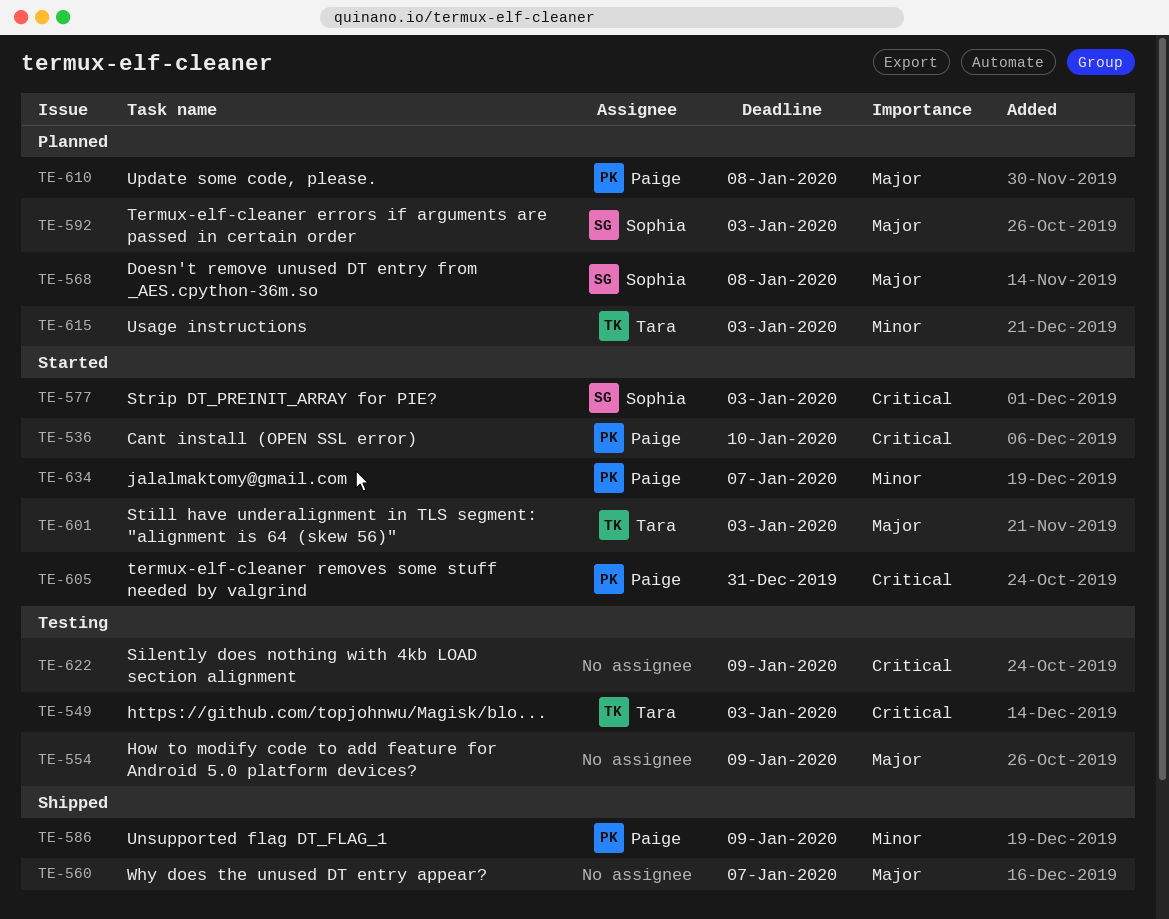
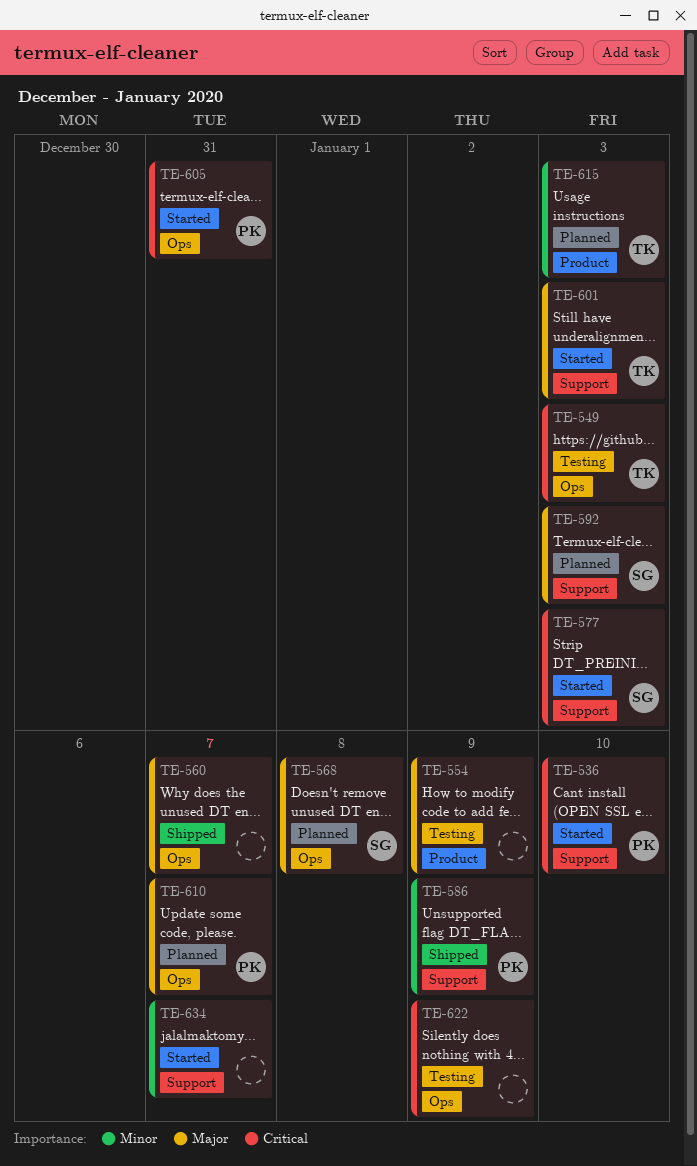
TE-610, due: Jan 8 -> Jan 7
TE-634, owner: Paige -> none

